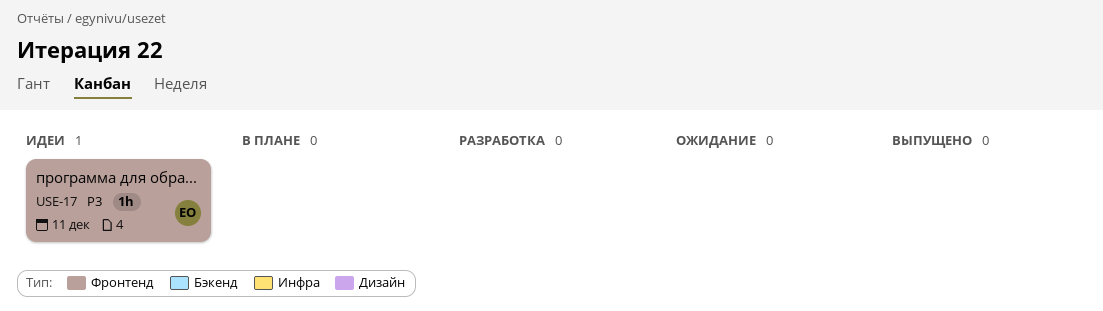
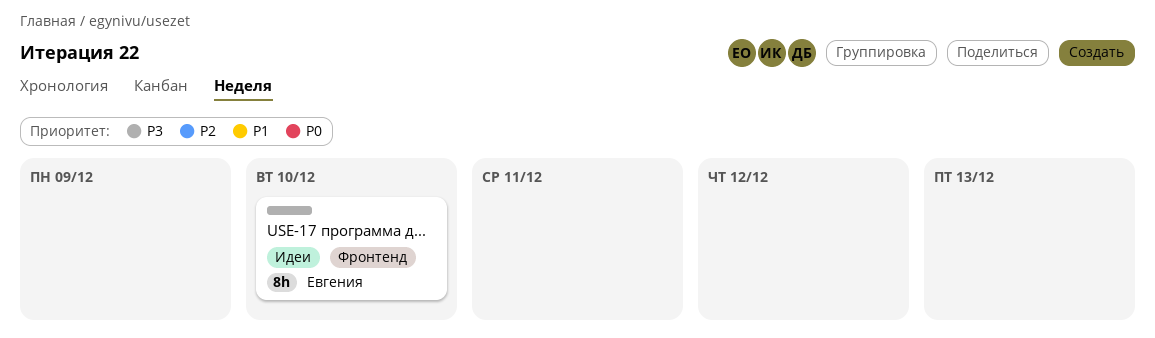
USE-17, estimate: 1h -> 8h
USE-17, due: Dec 11 -> Dec 10

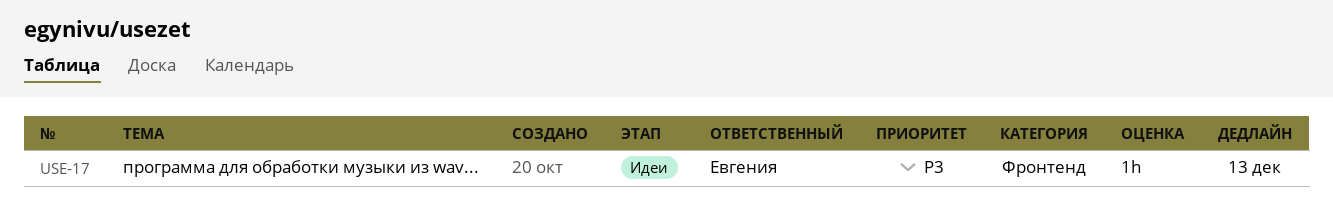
USE-17, estimate: 8h -> 1h
USE-17, due: Dec 10 -> Dec 13

